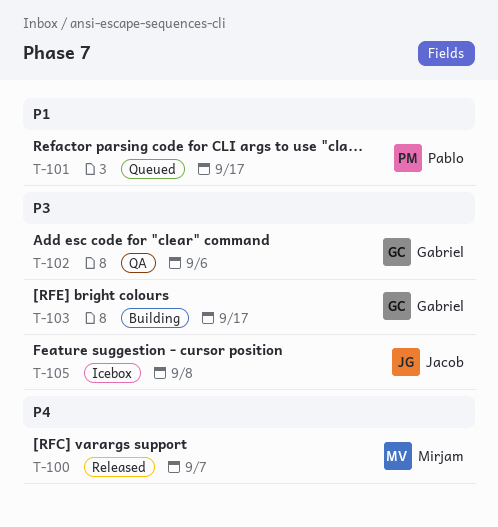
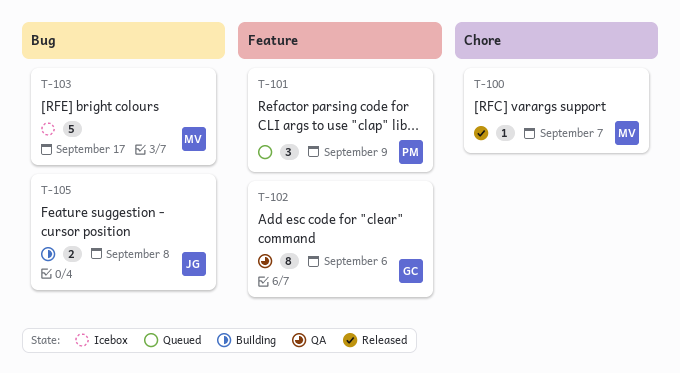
T-101, due: Sep 17 -> Sep 9
T-103, status: Building -> Icebox
T-103, owner: Gabriel -> Mirjam
T-105, status: Icebox -> Building

